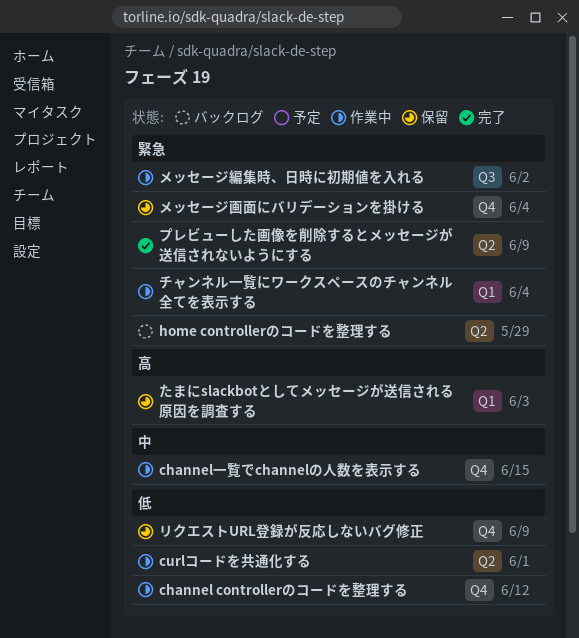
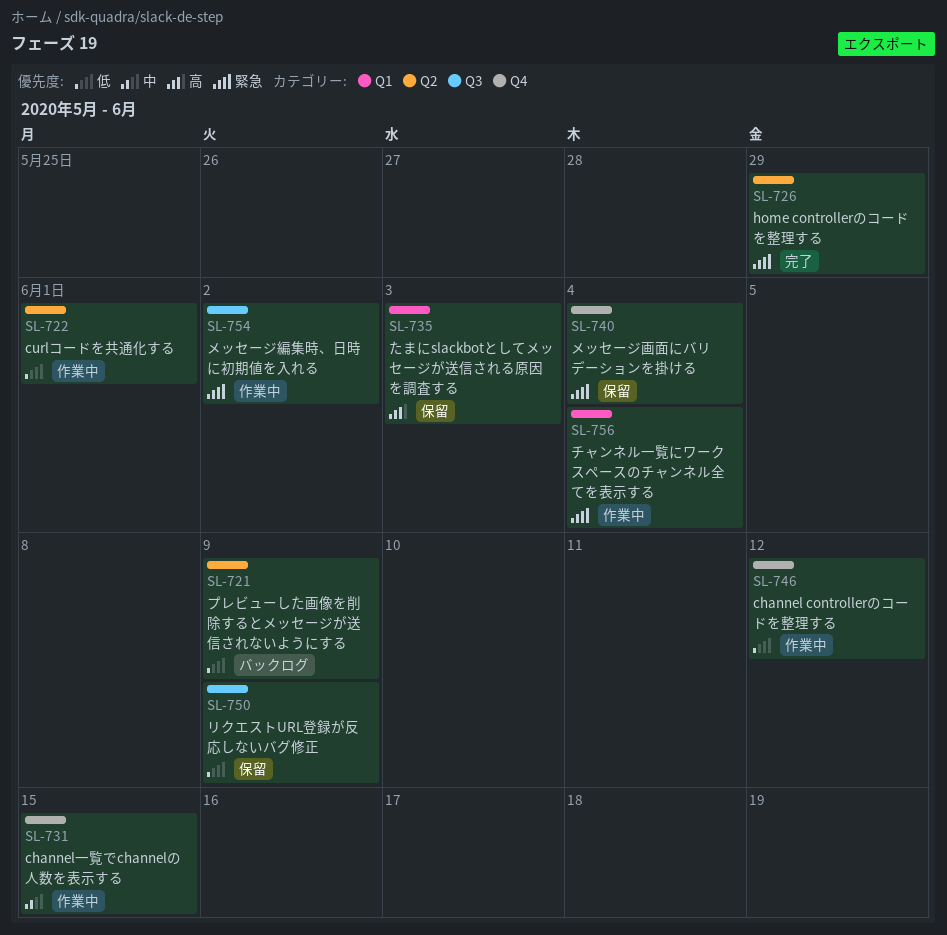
home controllerのコードを整理する, status: バックログ -> 完了
プレビューした画像を削除するとメッセージが送信されないようにする, status: 完了 -> バックログ
プレビューした画像を削除するとメッセージが送信されないようにする, priority: 緊急 -> 低
リクエストURL登録が反応しないバグ修正, label: Q4 -> Q3

